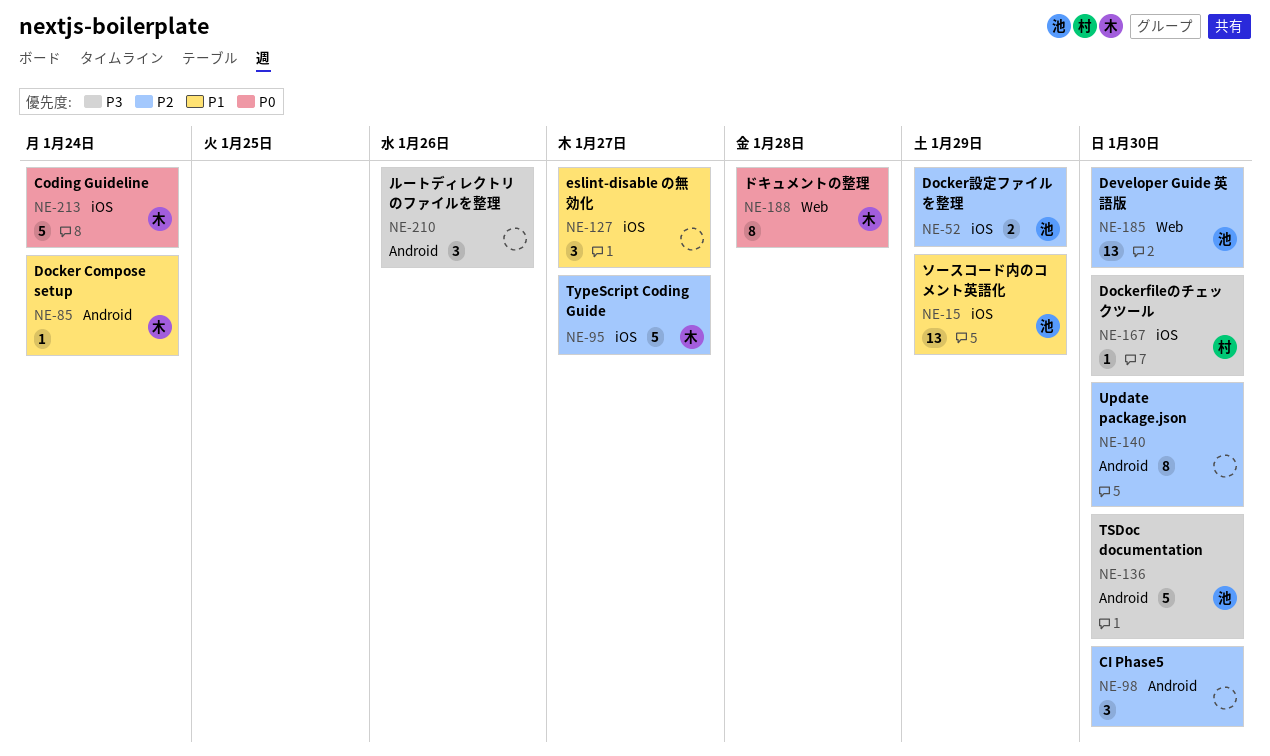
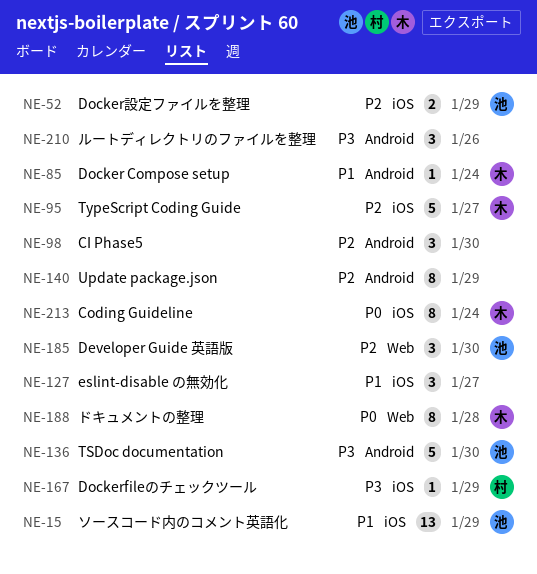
NE-140, due: Jan 30 -> Jan 29
NE-167, due: Jan 30 -> Jan 29
NE-185, estimate: 13 -> 3
NE-213, estimate: 5 -> 8

